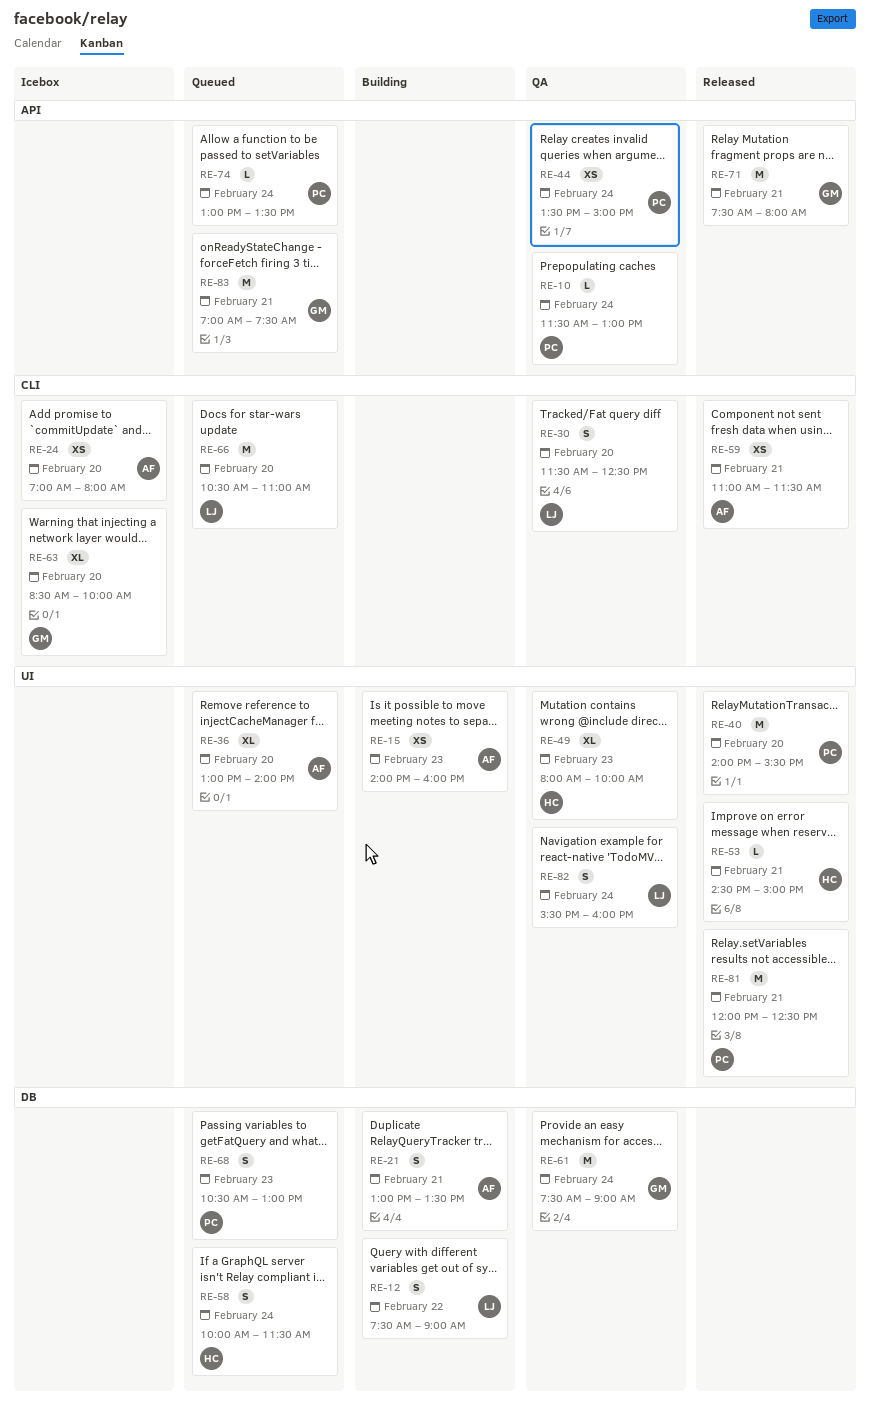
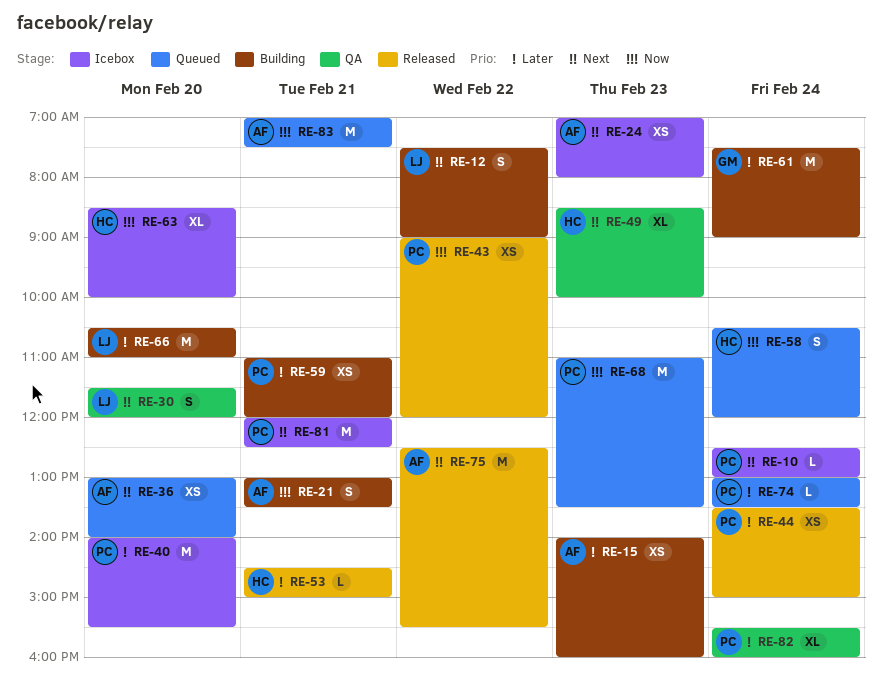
RE-10, status: QA -> Icebox
RE-10, begins: 11:30 -> 12:30
RE-24, day: Feb 20 -> Feb 23
RE-30, ends: 12:30 -> 12:00
RE-36, estimate: XL -> XS
RE-40, status: Released -> Icebox
RE-43: none -> present
RE-44, status: QA -> Released
RE-49, begins: 08:00 -> 08:30
RE-58, begins: 10:00 -> 10:30
RE-58, ends: 11:30 -> 12:00
RE-59, status: Released -> Building
RE-59, owner: AF -> PC
RE-59, ends: 11:30 -> 12:00
RE-61, status: QA -> Building
RE-63, owner: GM -> HC
RE-66, status: Queued -> Building
RE-68, estimate: S -> M
RE-68, begins: 10:30 -> 11:00
RE-68, ends: 13:00 -> 13:30
RE-71: present -> none
RE-75: none -> present
RE-81, status: Released -> Icebox
RE-82, owner: LJ -> PC
RE-82, estimate: S -> XL
RE-83, owner: GM -> AF

